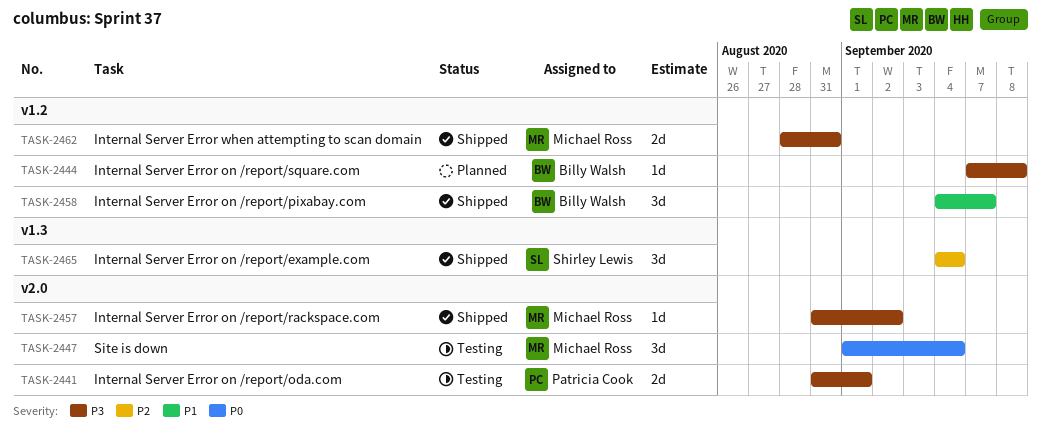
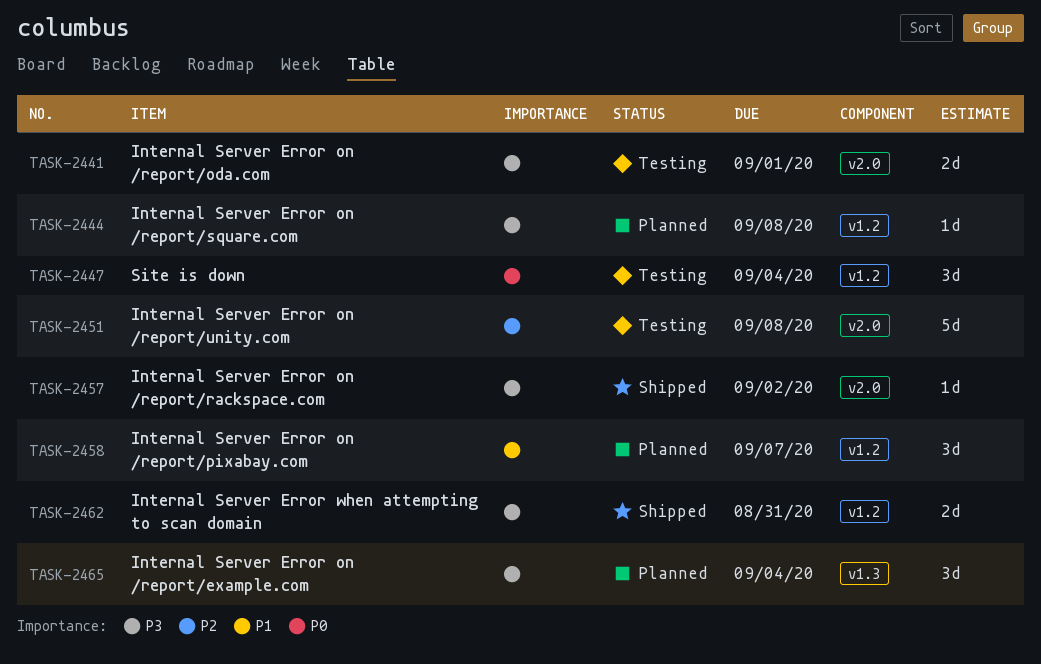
TASK-2447, label: v2.0 -> v1.2
TASK-2451: none -> present
TASK-2458, status: Shipped -> Planned
TASK-2465, status: Shipped -> Planned
TASK-2465, priority: P2 -> P3

